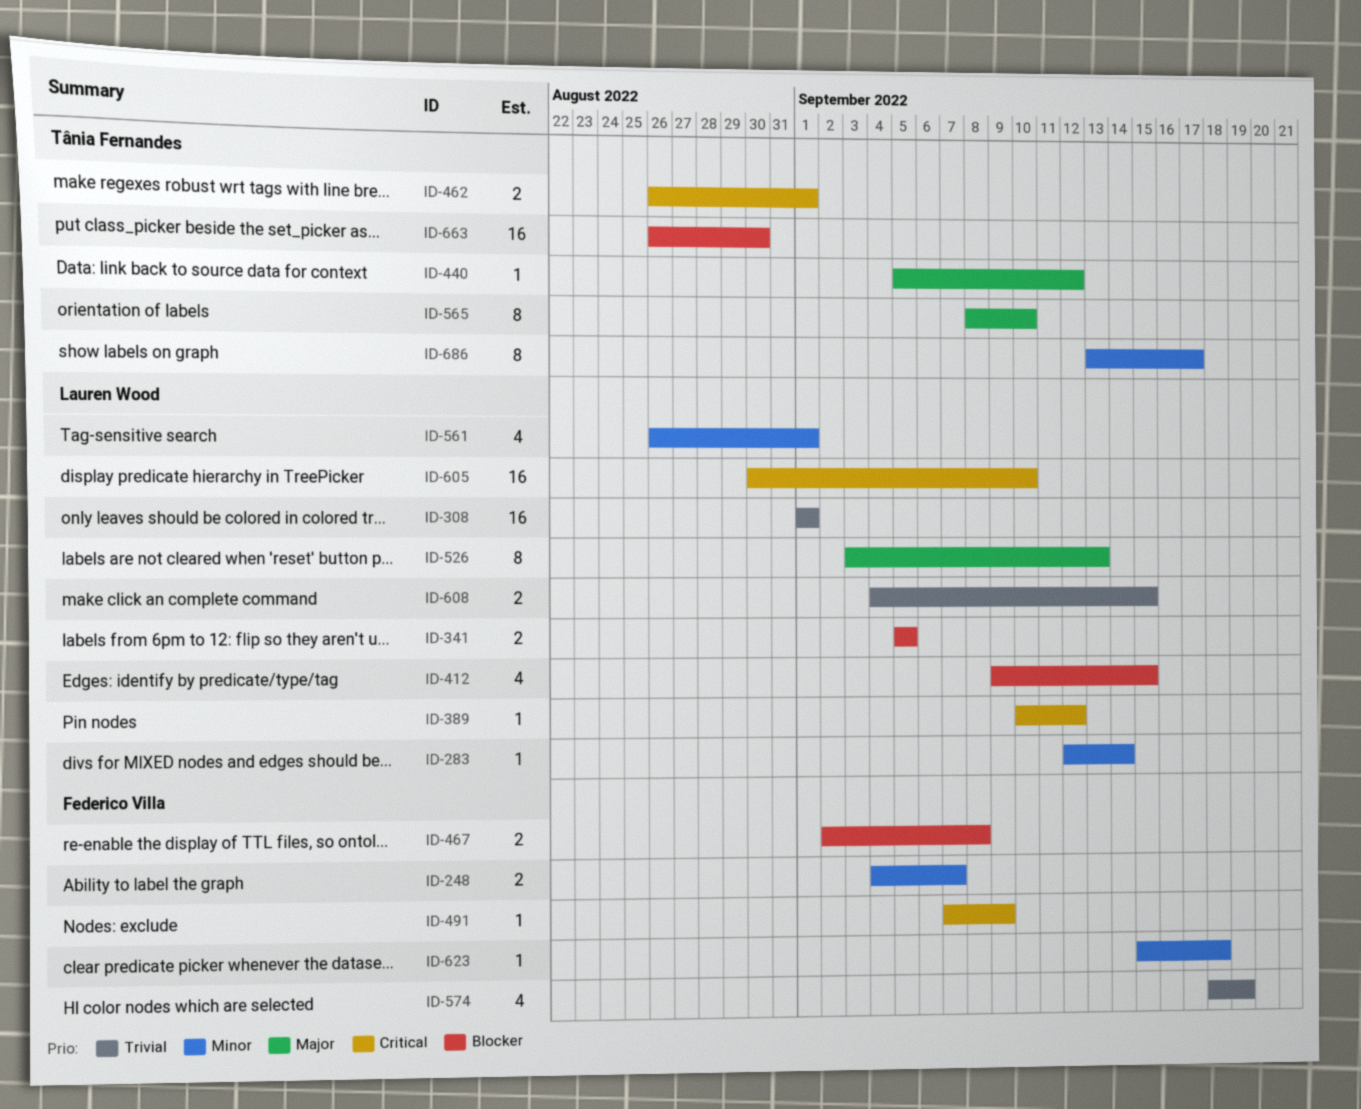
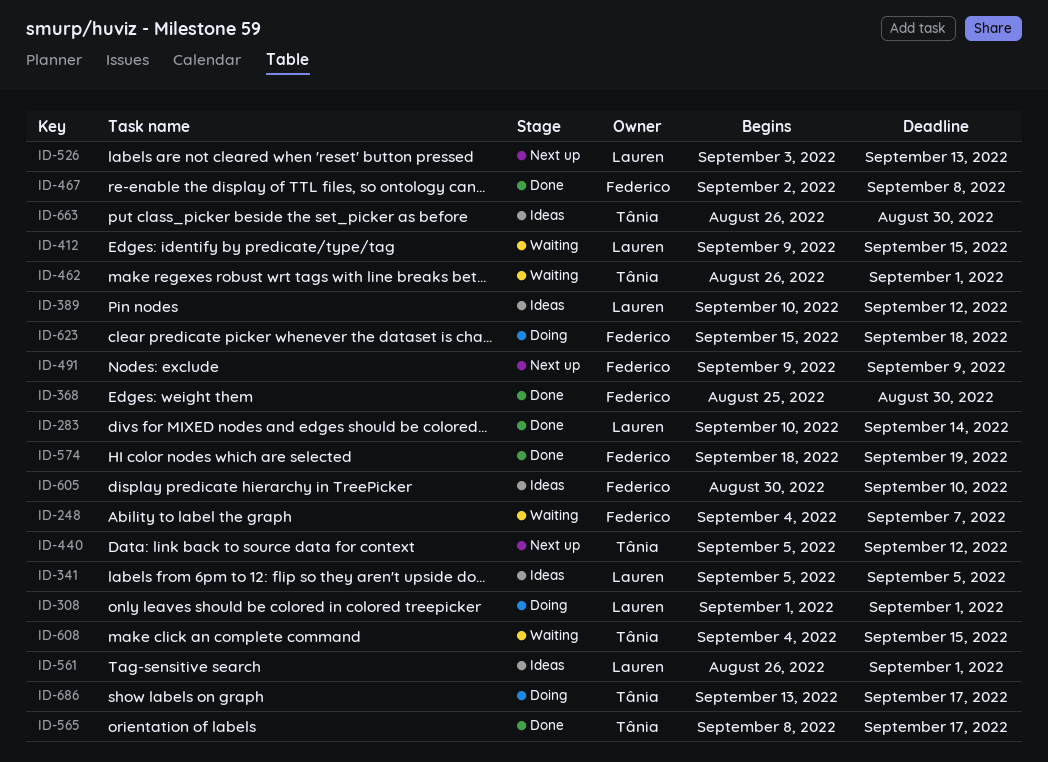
ID-283, start: Sep 12 -> Sep 10
ID-368: none -> present
ID-491, start: Sep 7 -> Sep 9
ID-565, due: Sep 10 -> Sep 17
ID-605, owner: Lauren Wood -> Federico Villa
ID-608, owner: Lauren Wood -> Tânia Fernandes

